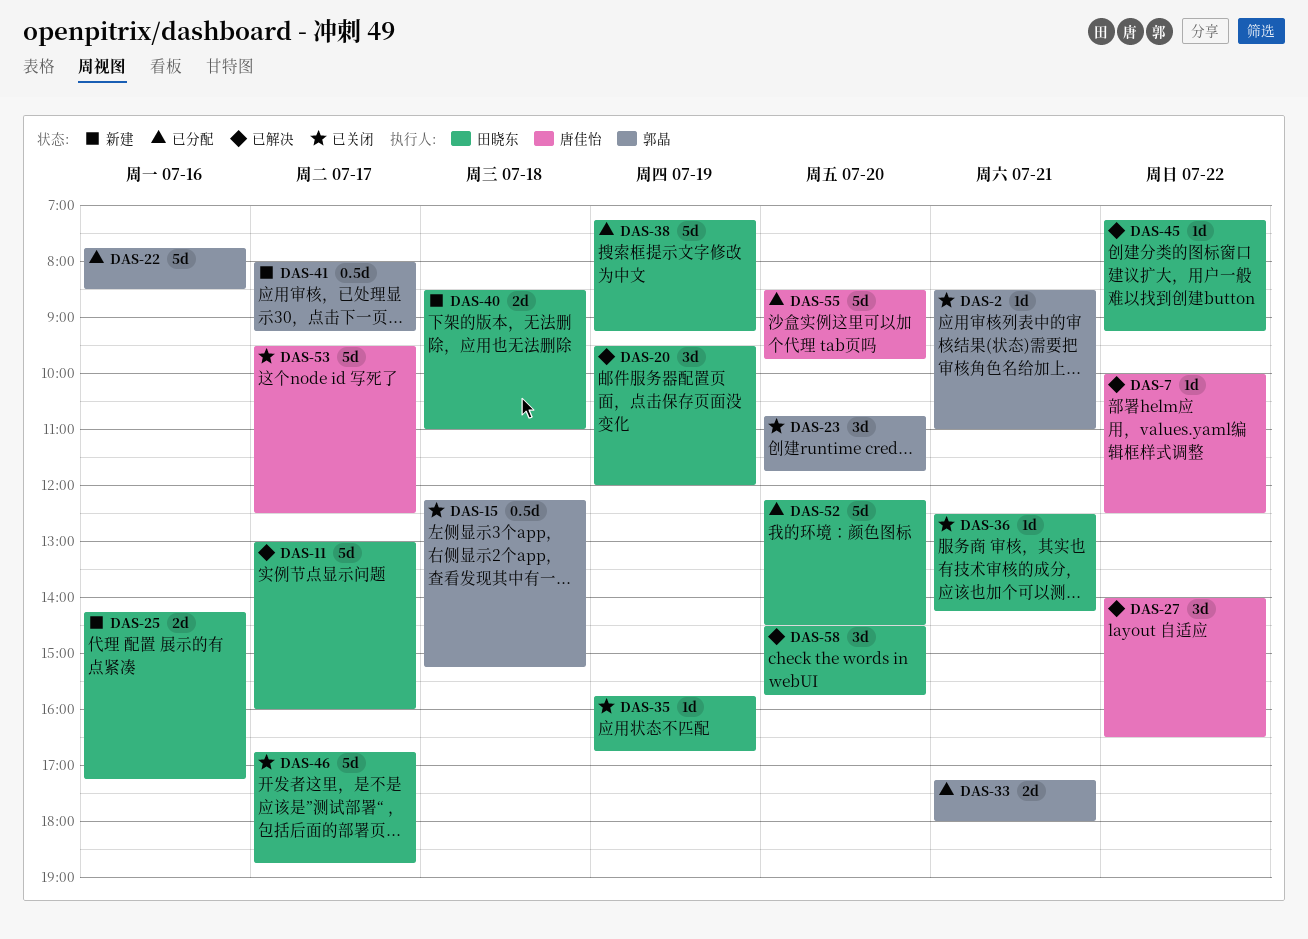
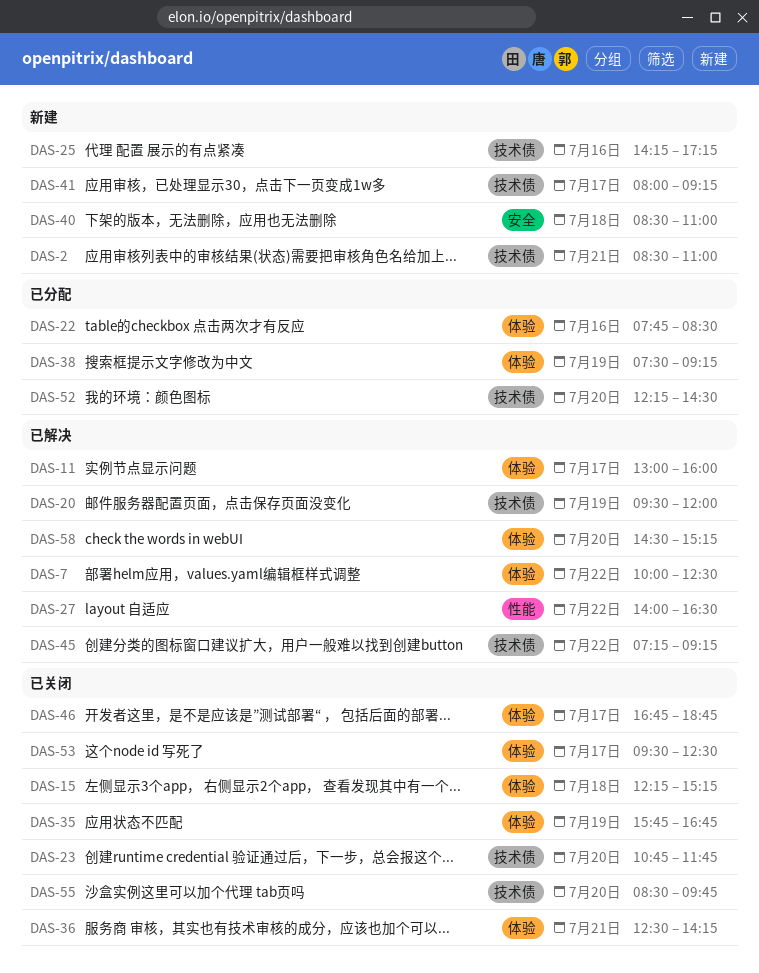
DAS-2, status: 已关闭 -> 新建
DAS-33: present -> none
DAS-38, begins: 07:15 -> 07:30
DAS-55, status: 已分配 -> 已关闭
DAS-58, ends: 15:45 -> 15:15

